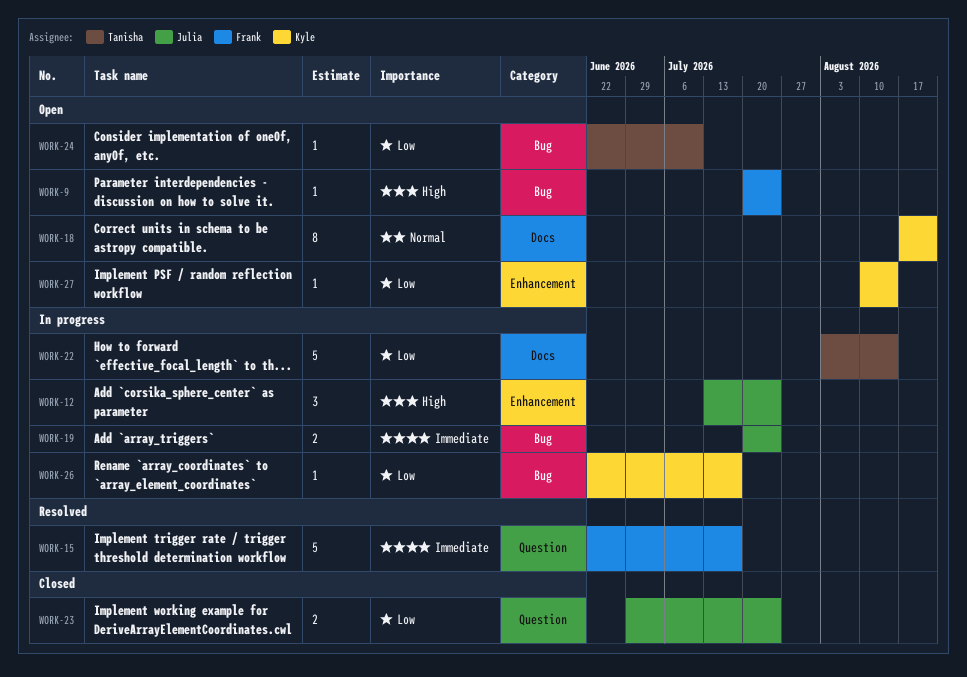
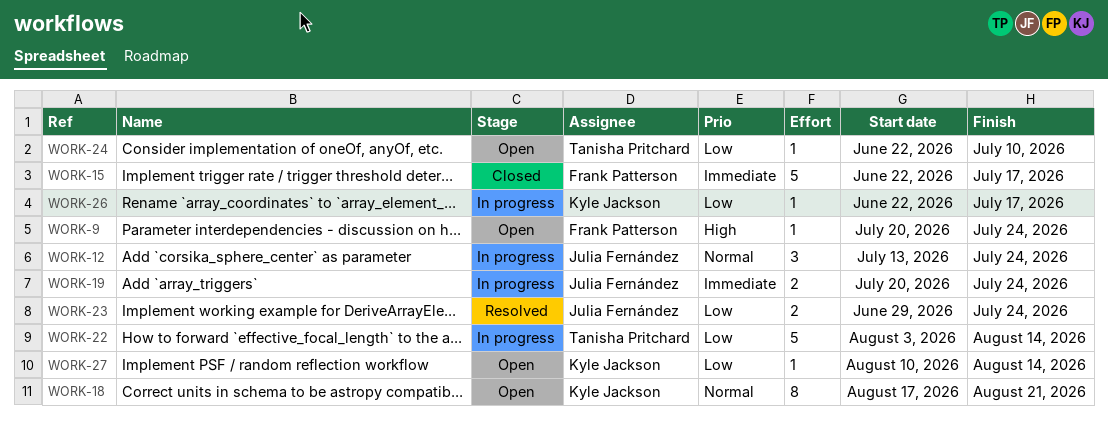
WORK-12, priority: High -> Normal
WORK-15, status: Resolved -> Closed
WORK-23, status: Closed -> Resolved

